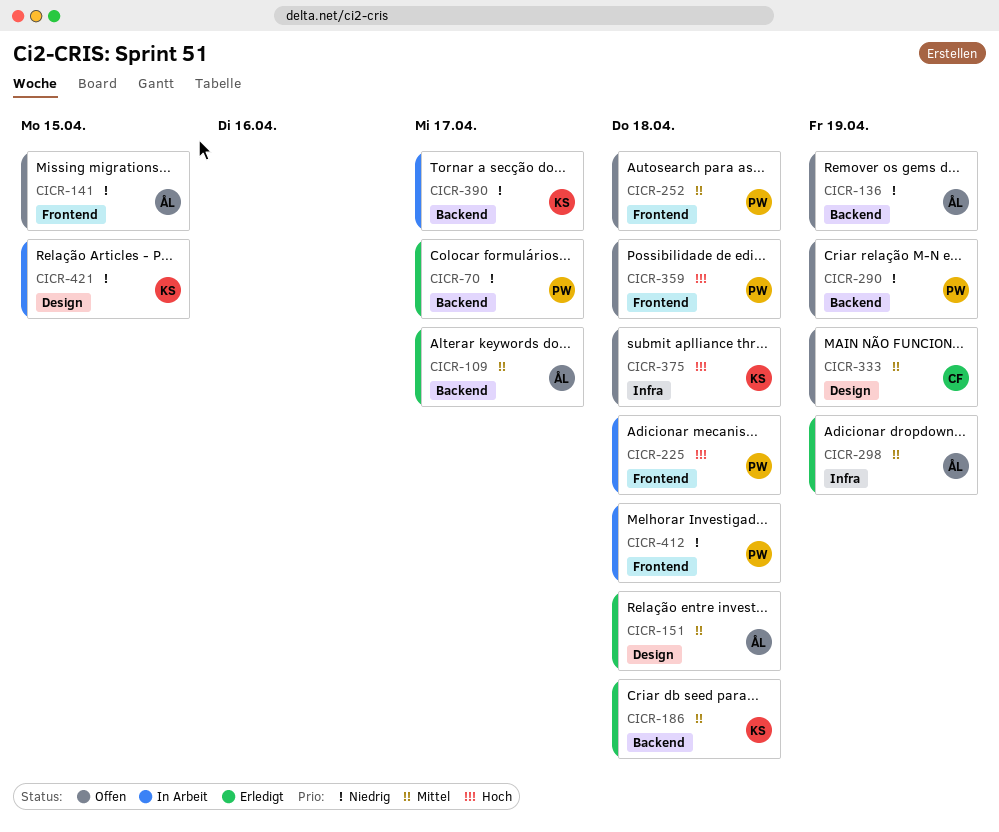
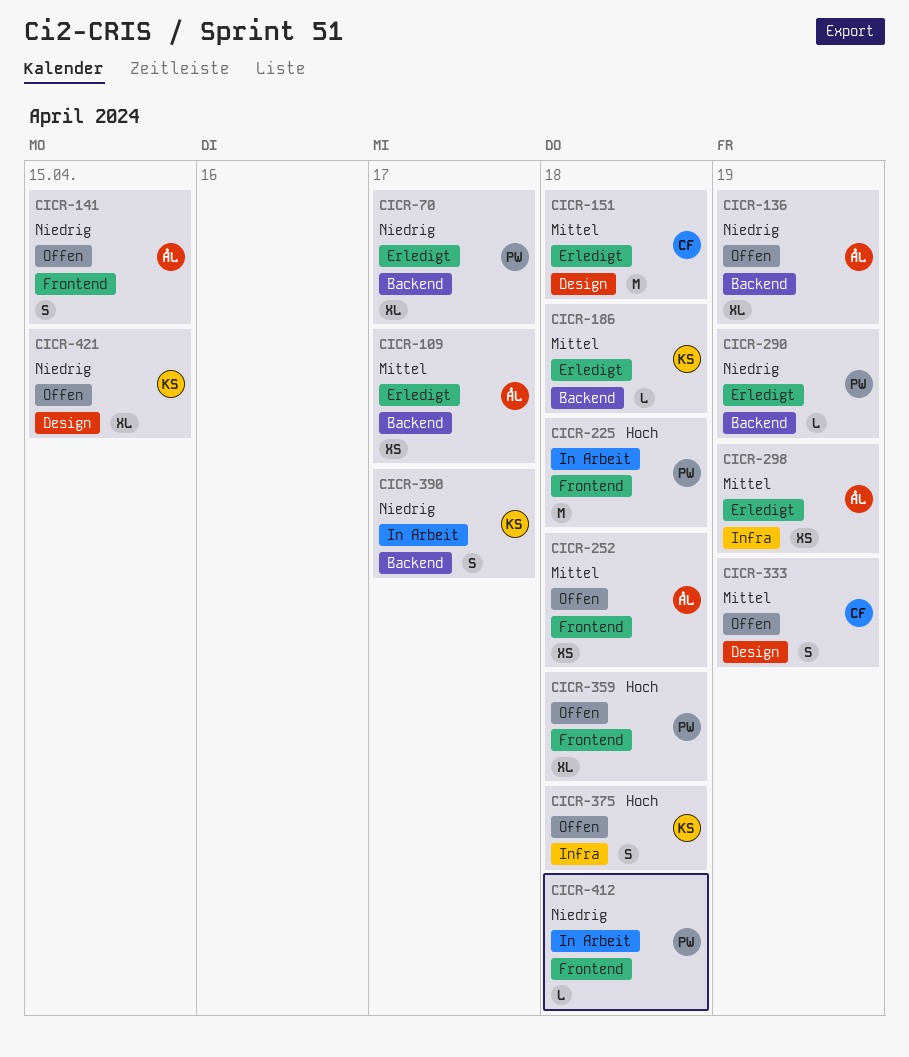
CICR-151, owner: ÅL -> CF
CICR-252, owner: PW -> ÅL
CICR-290, status: Offen -> Erledigt
CICR-421, status: In Arbeit -> Offen

